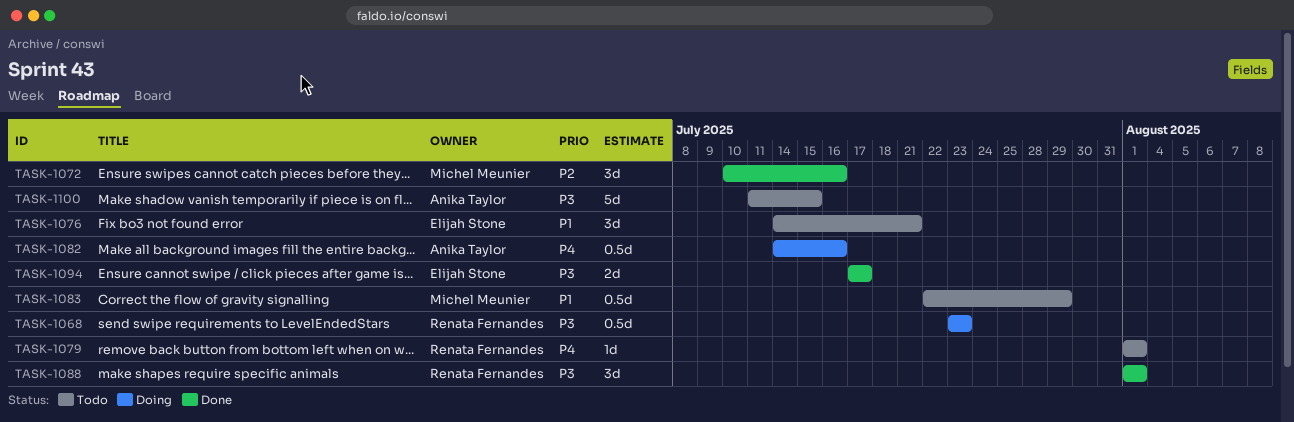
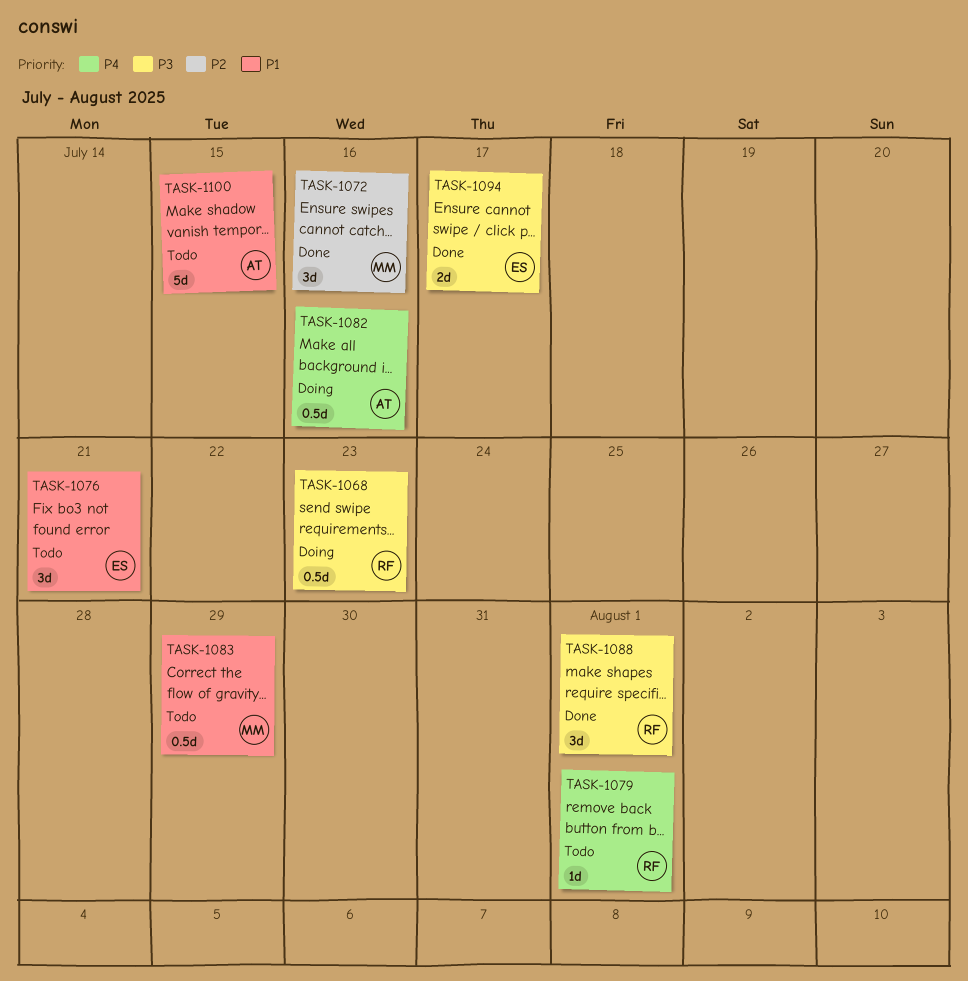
TASK-1100, priority: P3 -> P1

